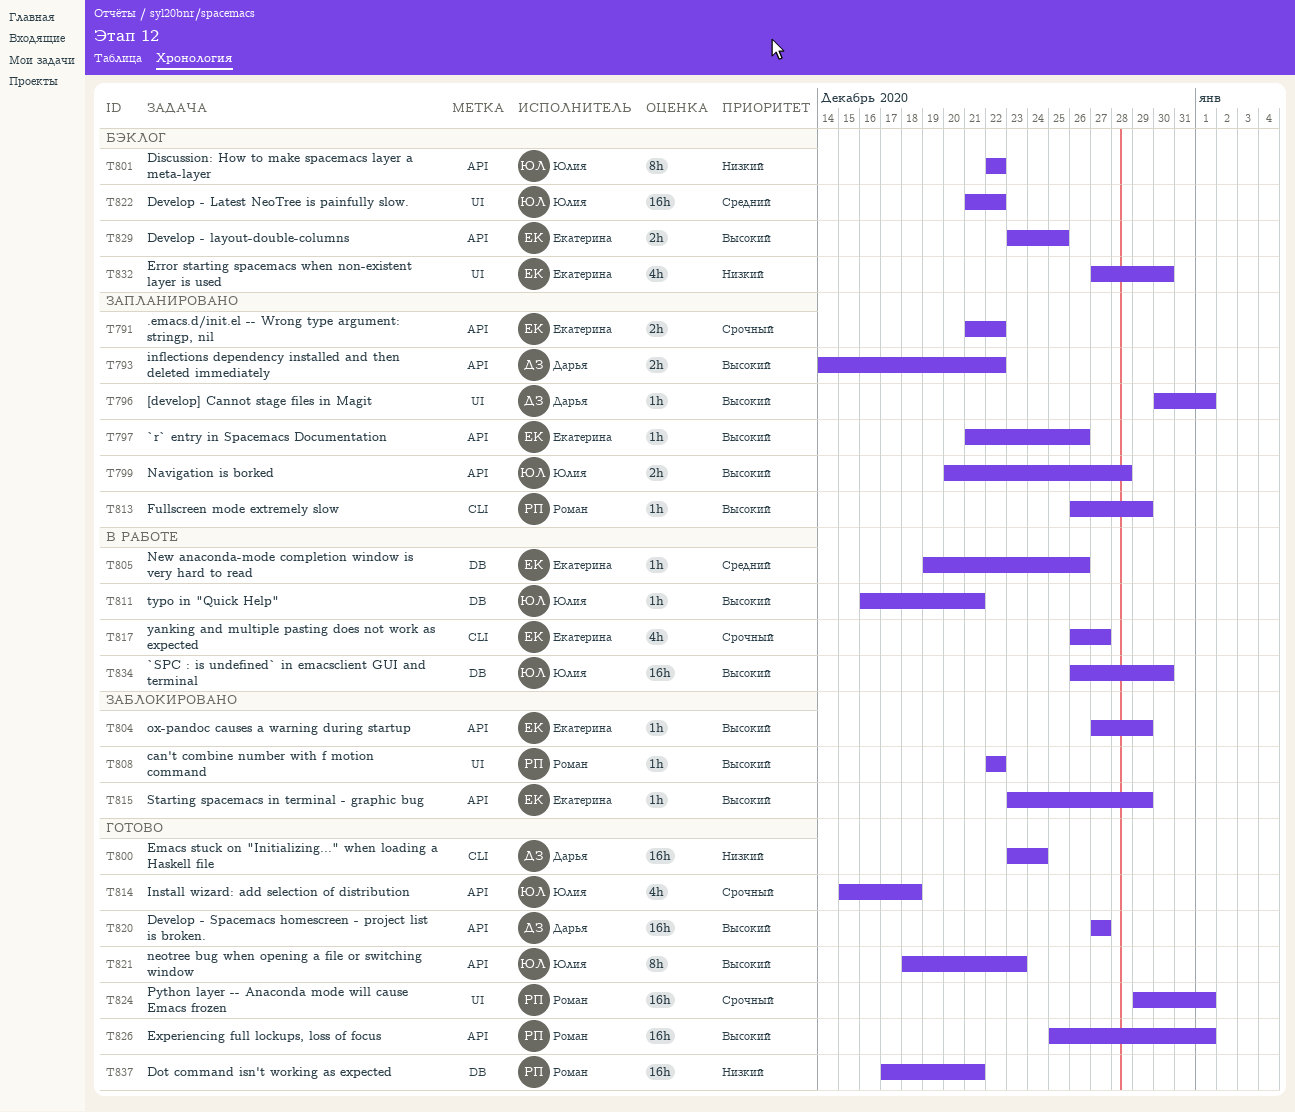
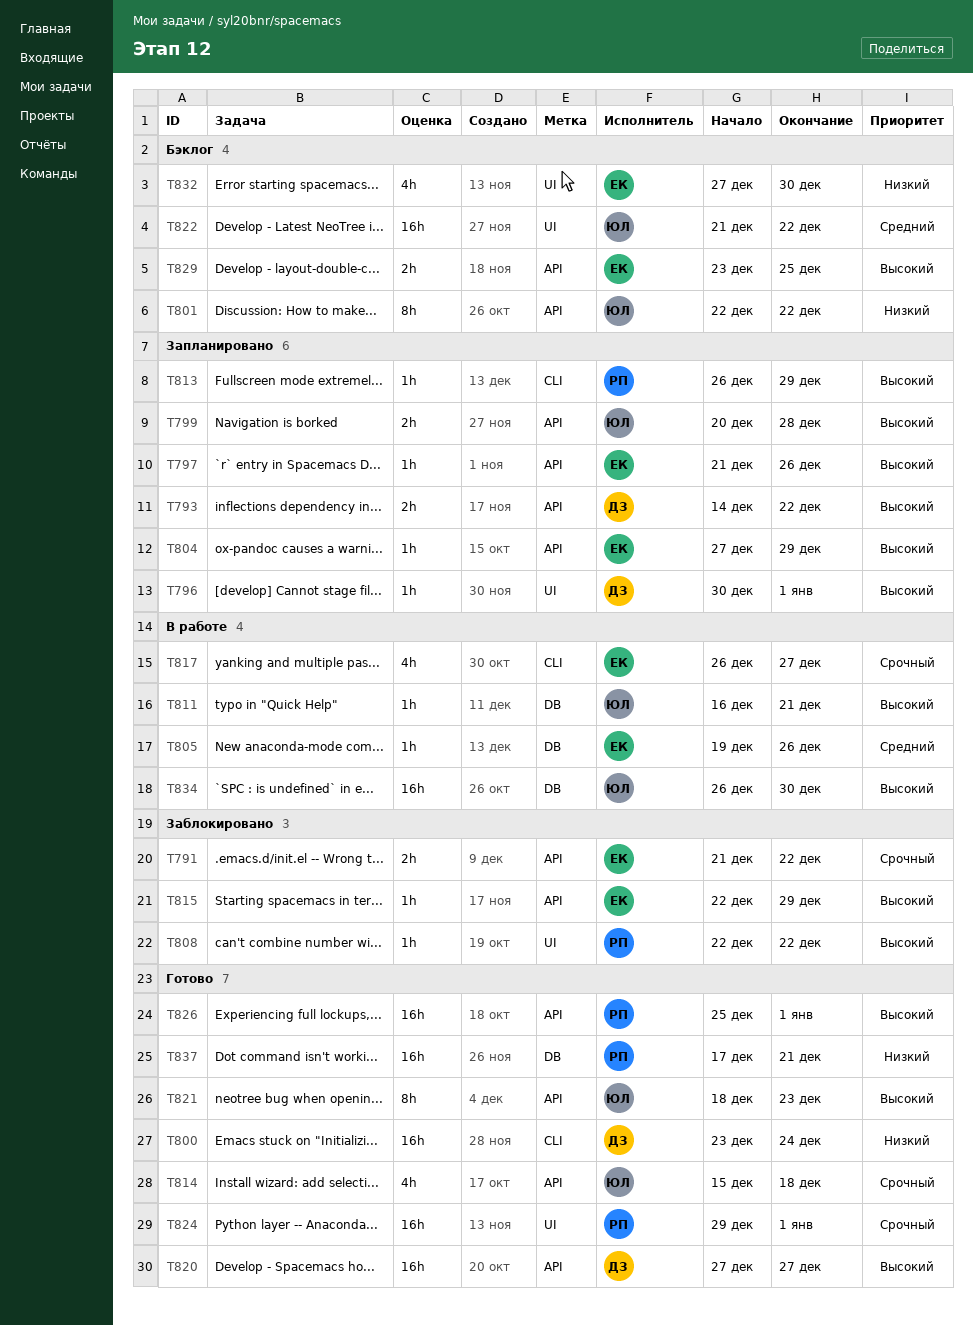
T791, status: Запланировано -> Заблокировано
T804, status: Заблокировано -> Запланировано
T815, start: Dec 23 -> Dec 22

